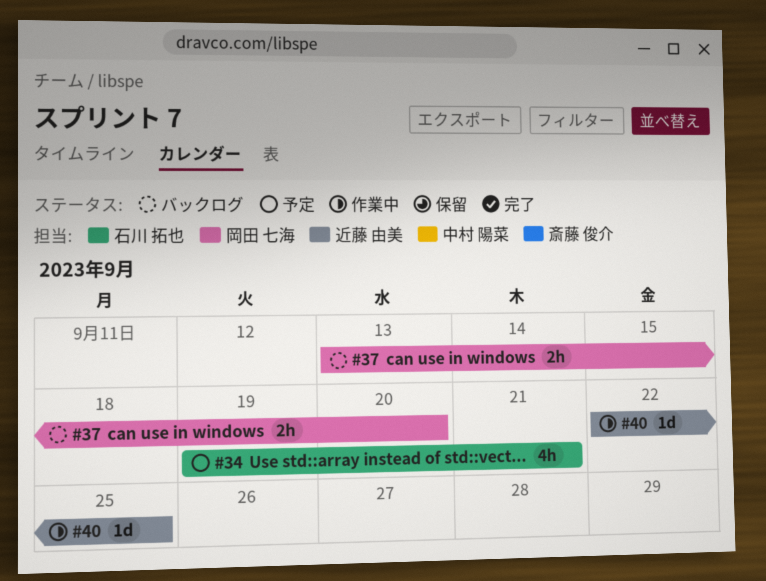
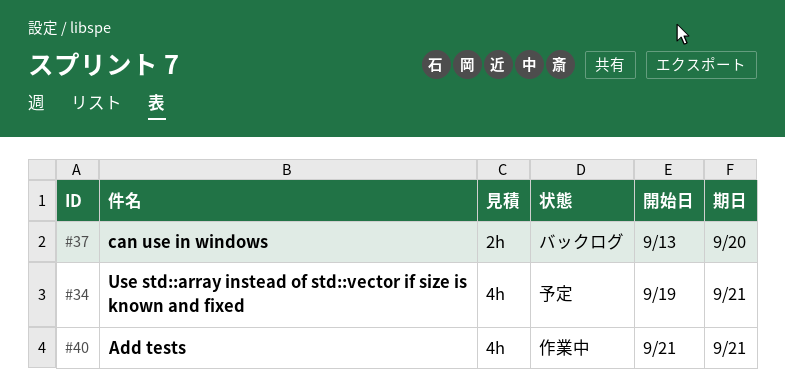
#40, estimate: 1d -> 4h
#40, start: Sep 22 -> Sep 21
#40, due: Sep 25 -> Sep 21

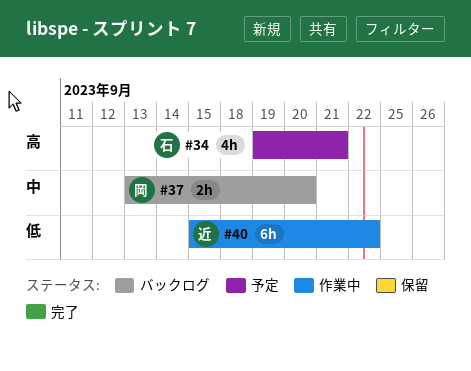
#40, estimate: 4h -> 6h
#40, start: Sep 21 -> Sep 15
#40, due: Sep 21 -> Sep 22

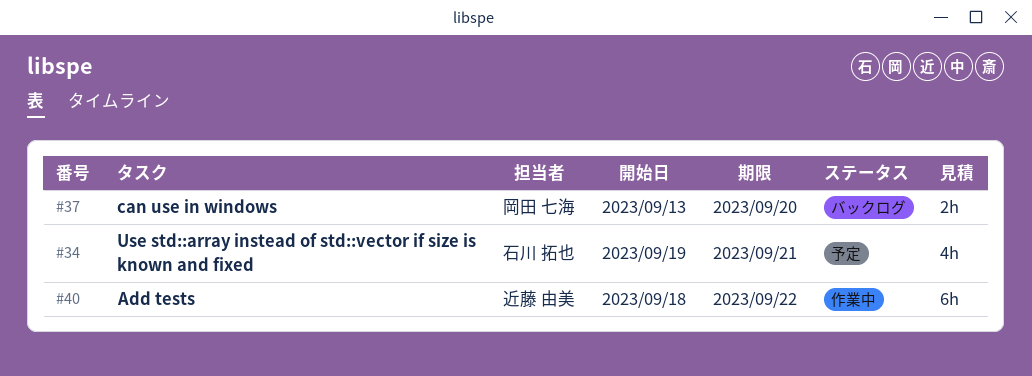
#40, start: Sep 15 -> Sep 18

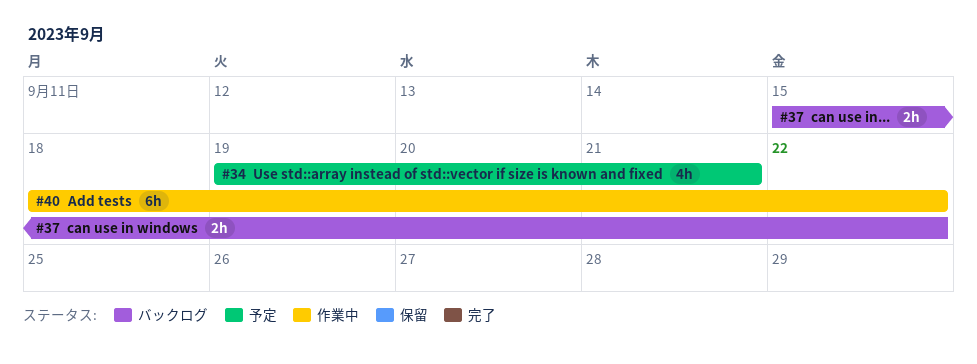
#37, start: Sep 13 -> Sep 15
#37, due: Sep 20 -> Sep 22

